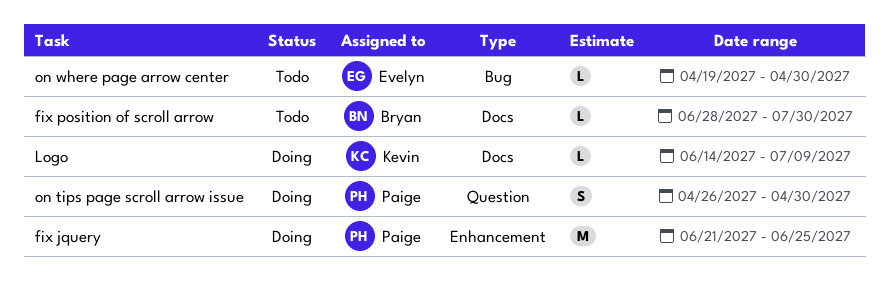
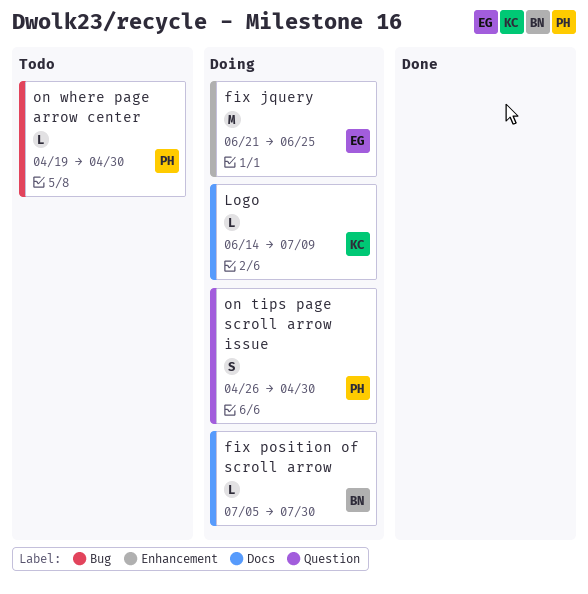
fix jquery, owner: Paige -> Evelyn
fix position of scroll arrow, status: Todo -> Doing
fix position of scroll arrow, start: Jun 28 -> Jul 5
on where page arrow center, owner: Evelyn -> Paige

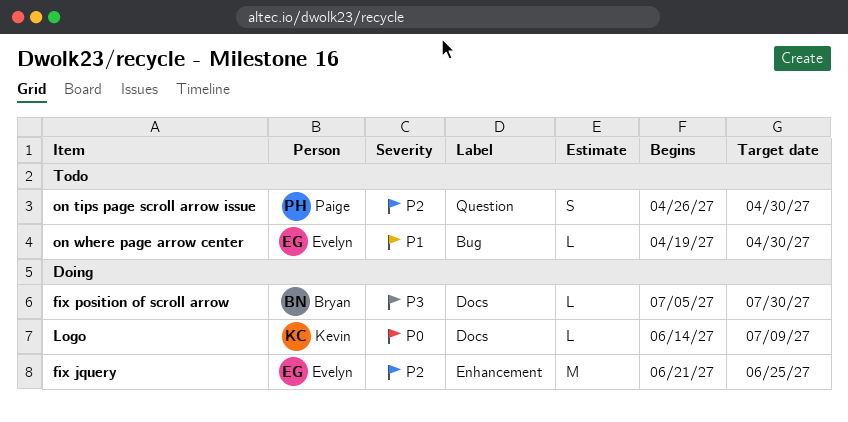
on tips page scroll arrow issue, status: Doing -> Todo
on where page arrow center, owner: Paige -> Evelyn

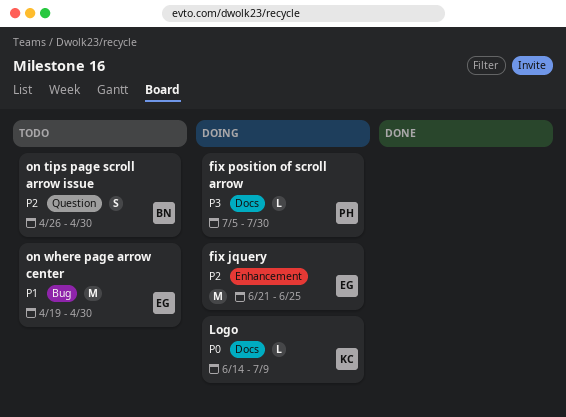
fix position of scroll arrow, owner: Bryan -> Paige
on tips page scroll arrow issue, owner: Paige -> Bryan
on where page arrow center, estimate: L -> M

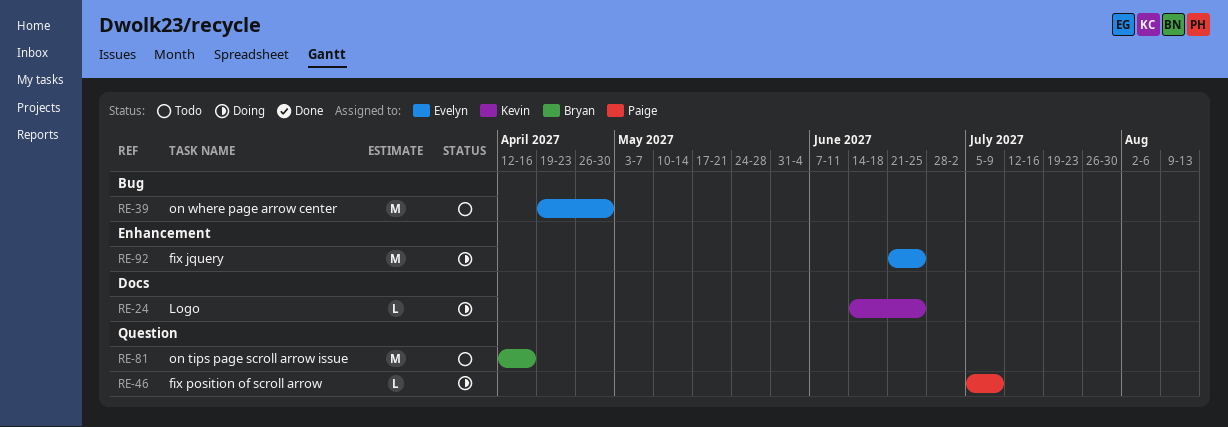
fix position of scroll arrow, label: Docs -> Question
fix position of scroll arrow, due: Jul 30 -> Jul 9
Logo, due: Jul 9 -> Jun 25
on tips page scroll arrow issue, estimate: S -> M
on tips page scroll arrow issue, start: Apr 26 -> Apr 12
on tips page scroll arrow issue, due: Apr 30 -> Apr 16

